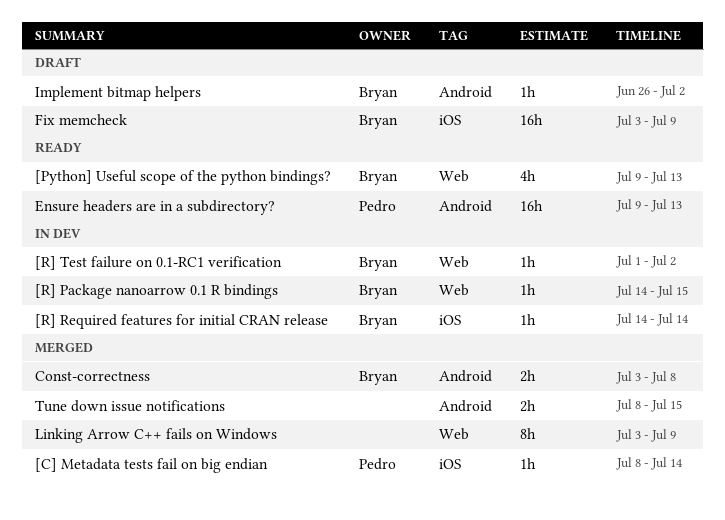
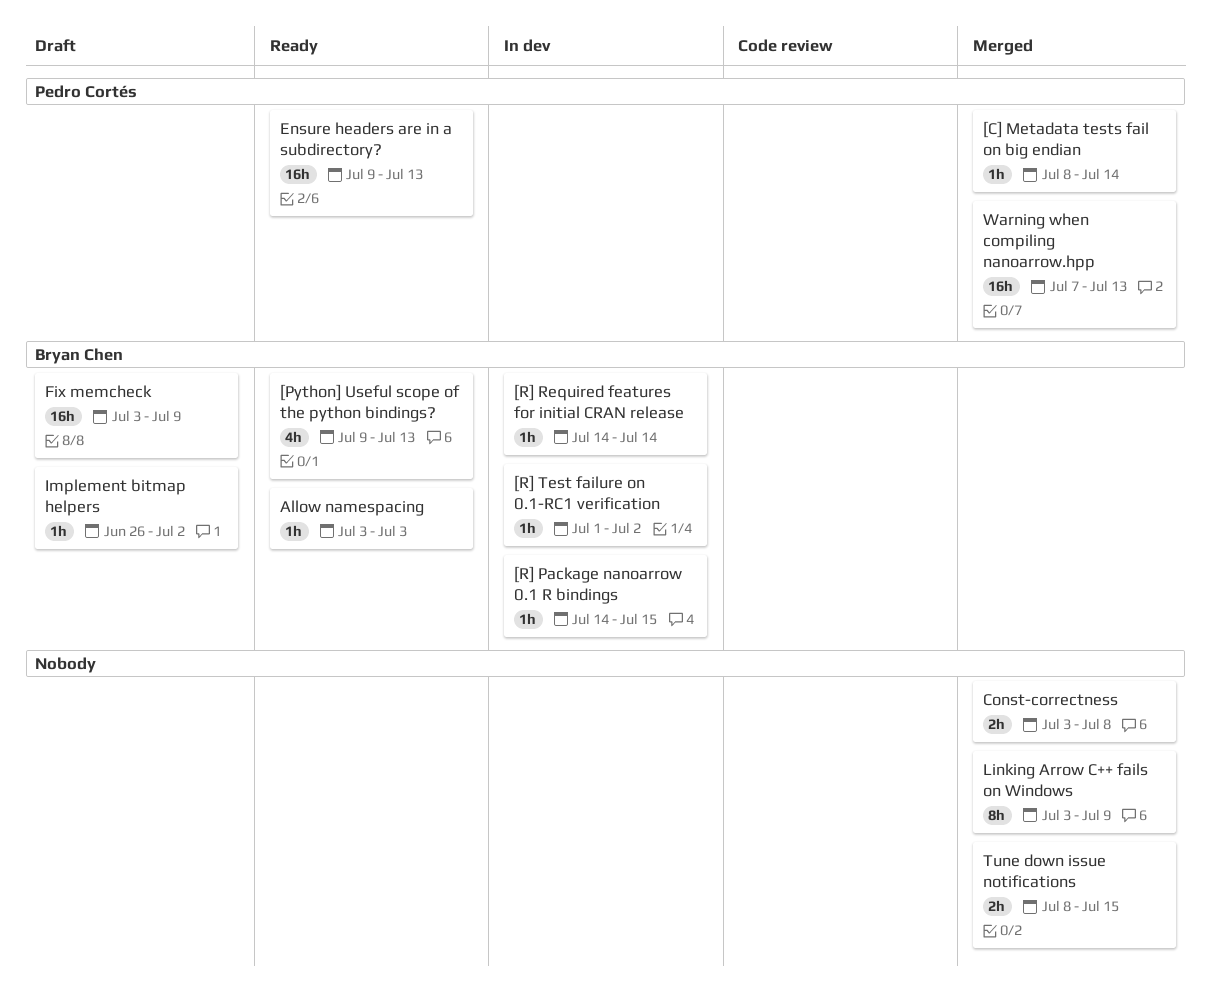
Allow namespacing: none -> present
Const-correctness, owner: Bryan Chen -> none
Warning when compiling nanoarrow.hpp: none -> present

